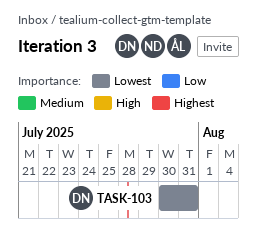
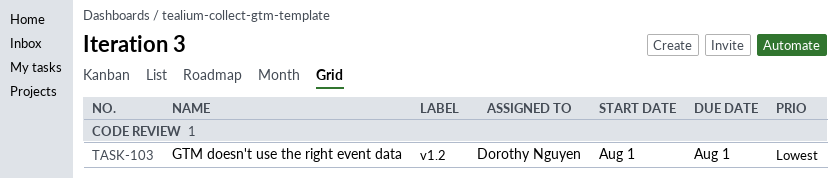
TASK-103, start: Jul 30 -> Aug 1
TASK-103, due: Jul 31 -> Aug 1

